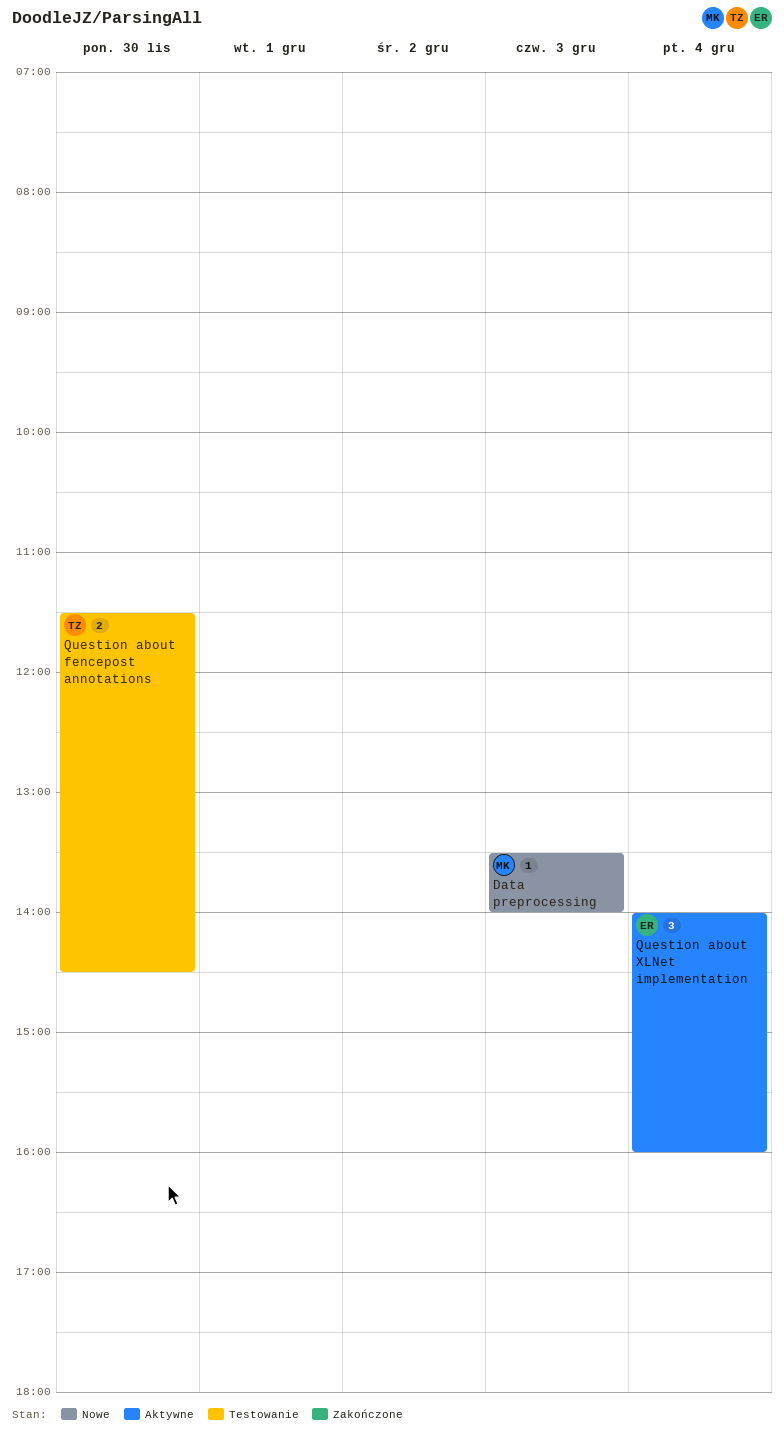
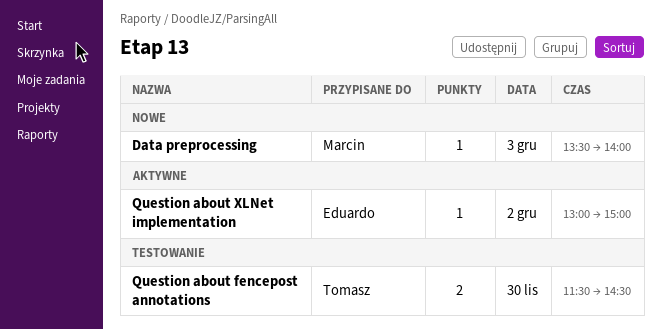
Question about XLNet implementation, estimate: 3 -> 1
Question about XLNet implementation, day: Dec 4 -> Dec 2
Question about XLNet implementation, begins: 14:00 -> 13:00
Question about XLNet implementation, ends: 16:00 -> 15:00

